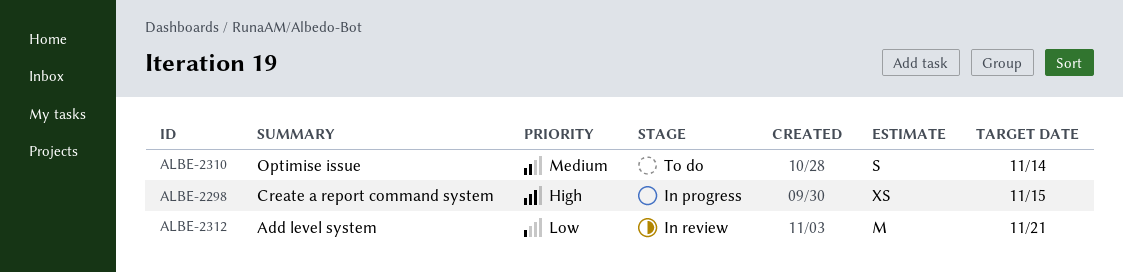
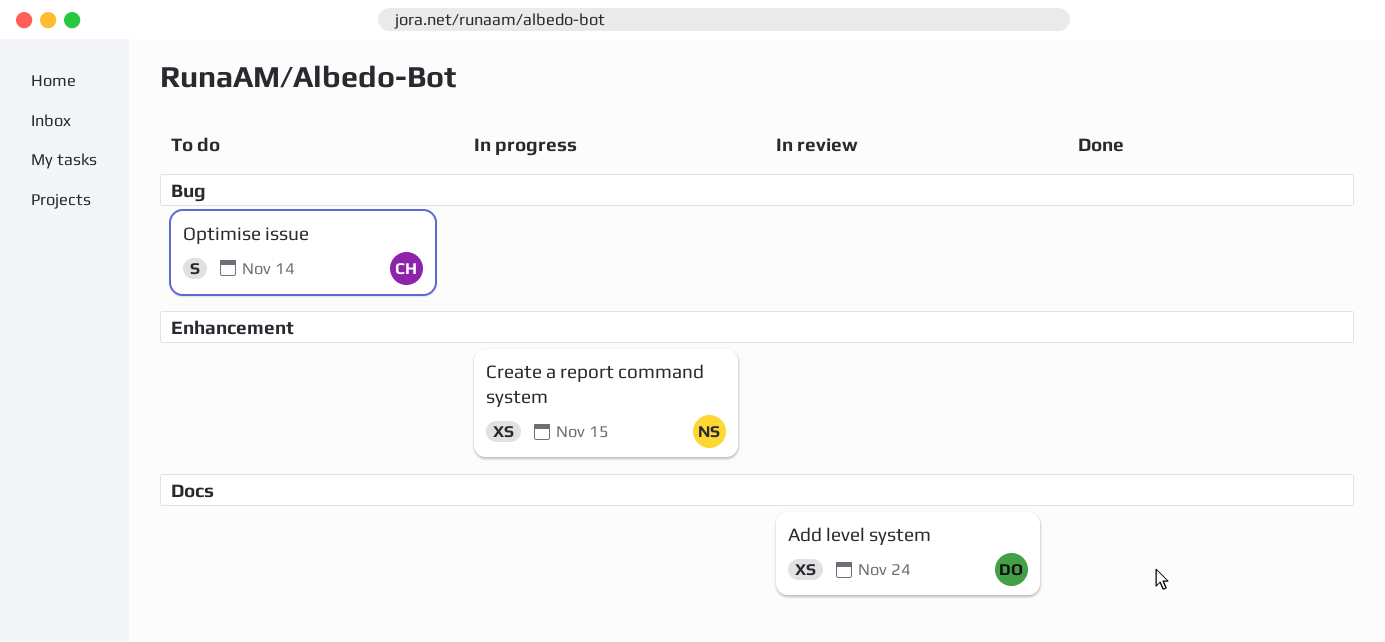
Add level system, estimate: M -> XS
Add level system, due: Nov 21 -> Nov 24

